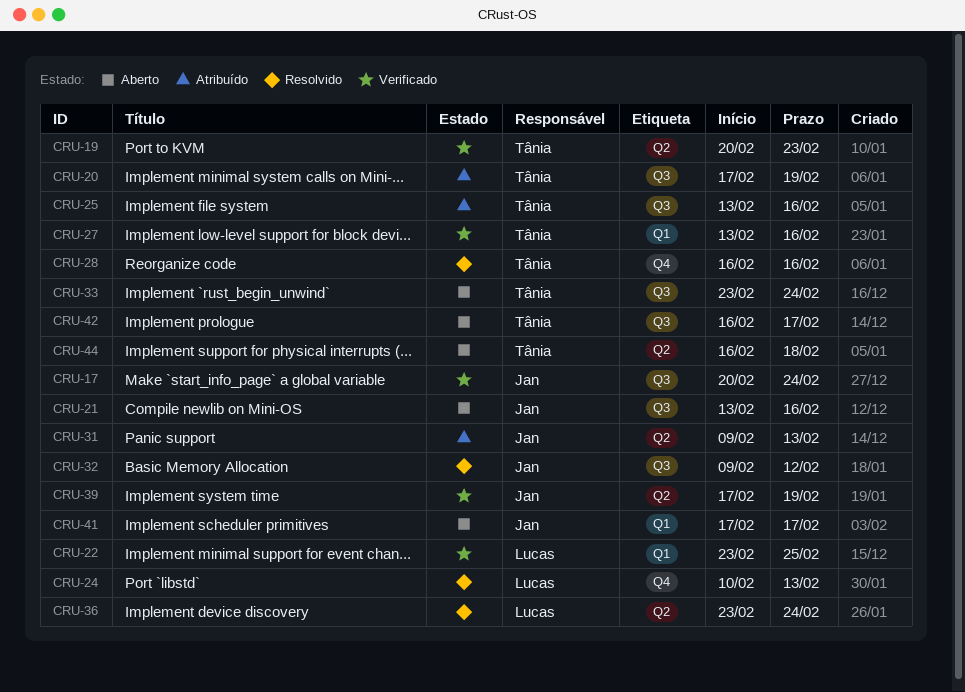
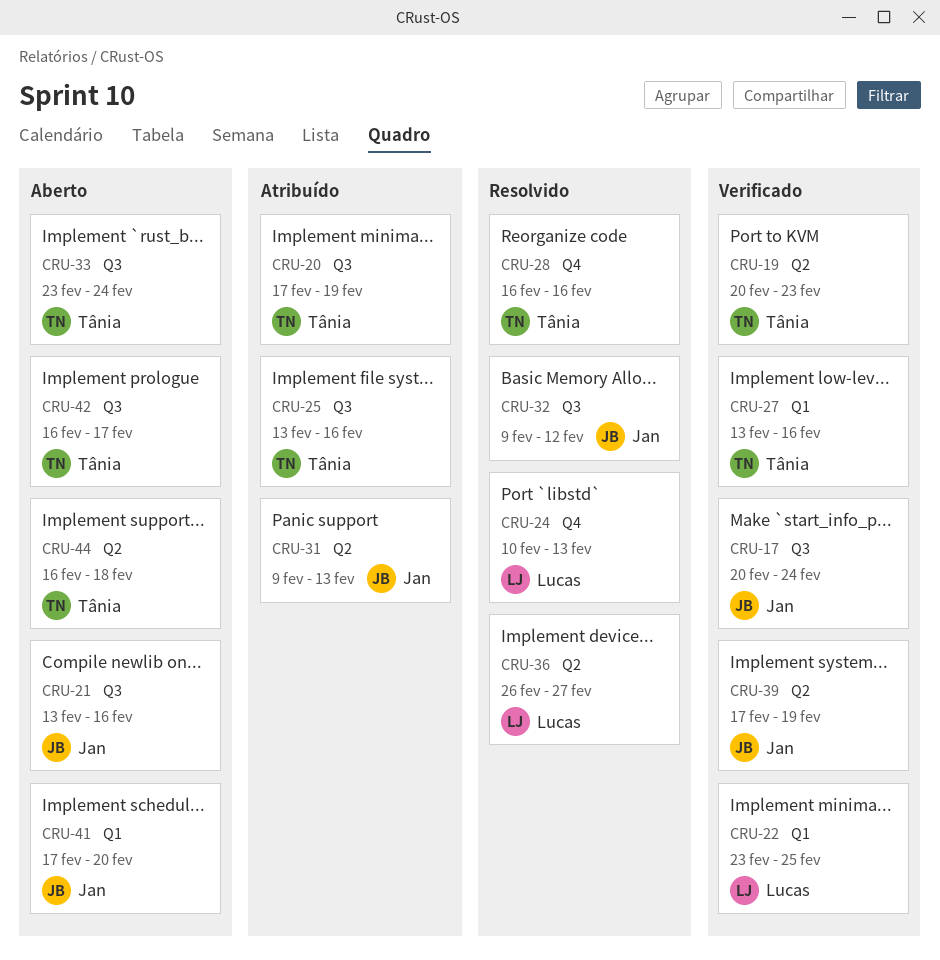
CRU-36, start: Feb 23 -> Feb 26
CRU-36, due: Feb 24 -> Feb 27
CRU-41, due: Feb 17 -> Feb 20

